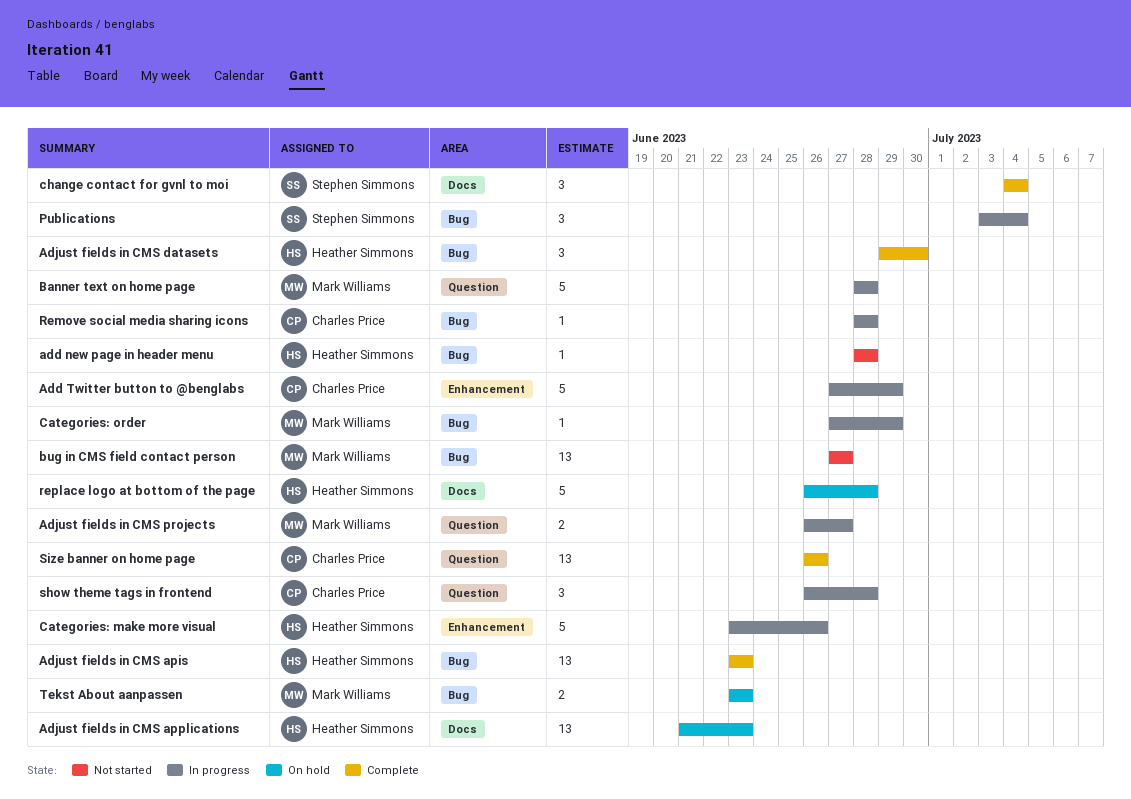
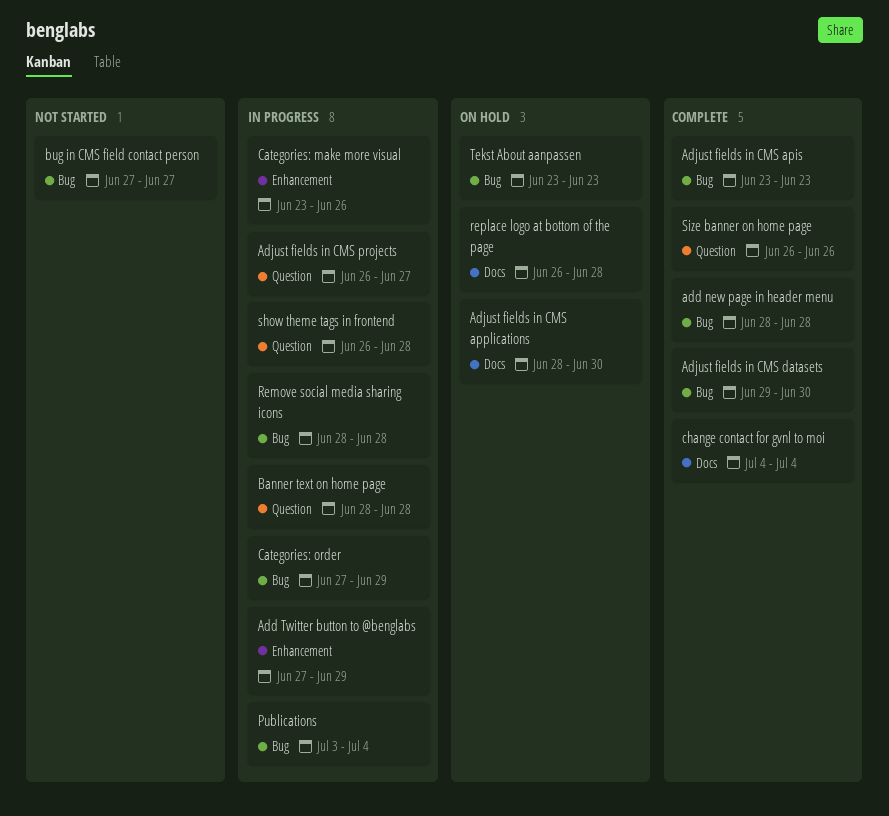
add new page in header menu, status: Not started -> Complete
Adjust fields in CMS applications, start: Jun 21 -> Jun 28
Adjust fields in CMS applications, due: Jun 23 -> Jun 30

